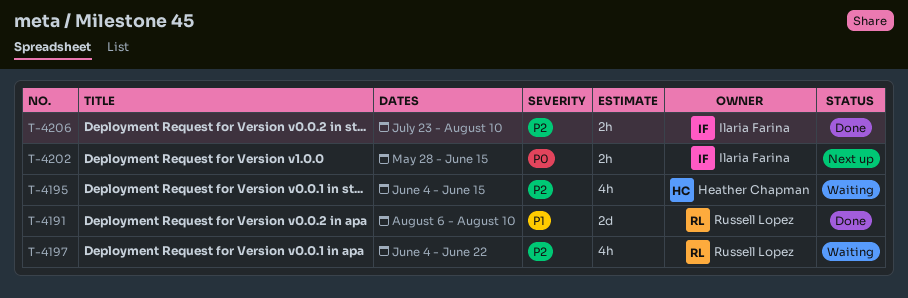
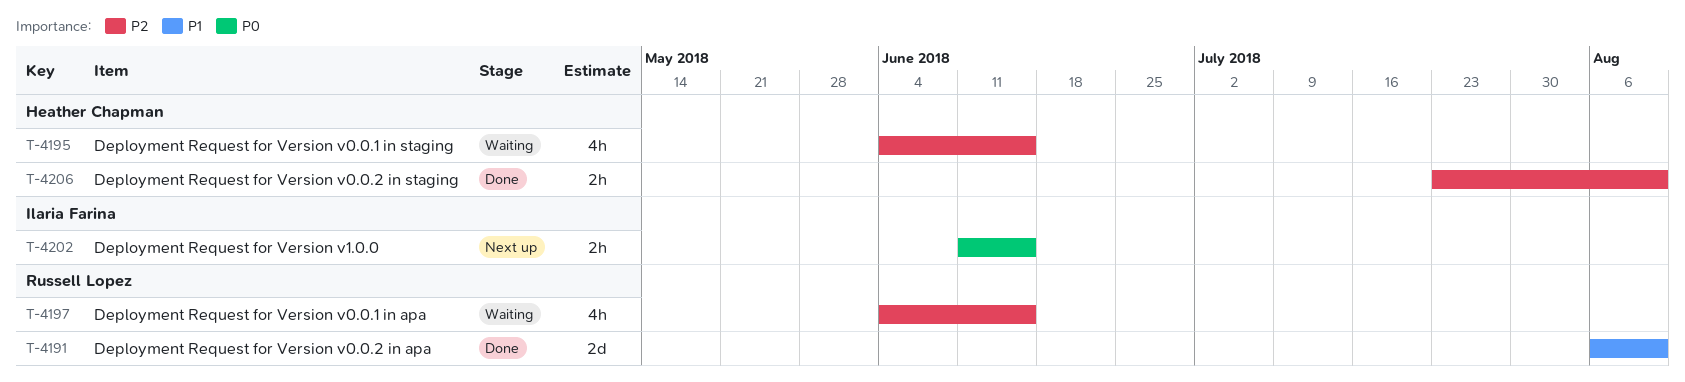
T-4197, due: Jun 22 -> Jun 15
T-4202, start: May 28 -> Jun 11
T-4206, owner: Ilaria Farina -> Heather Chapman

